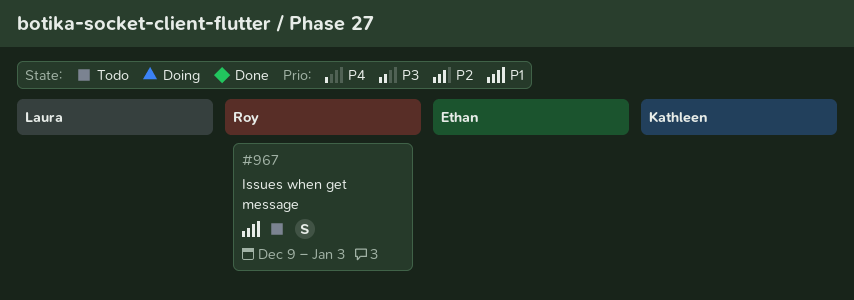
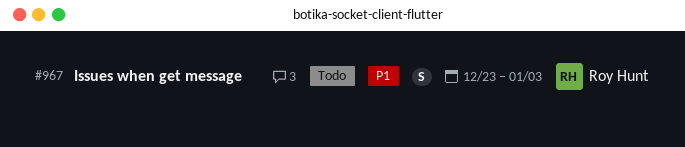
#967, start: Dec 9 -> Dec 23

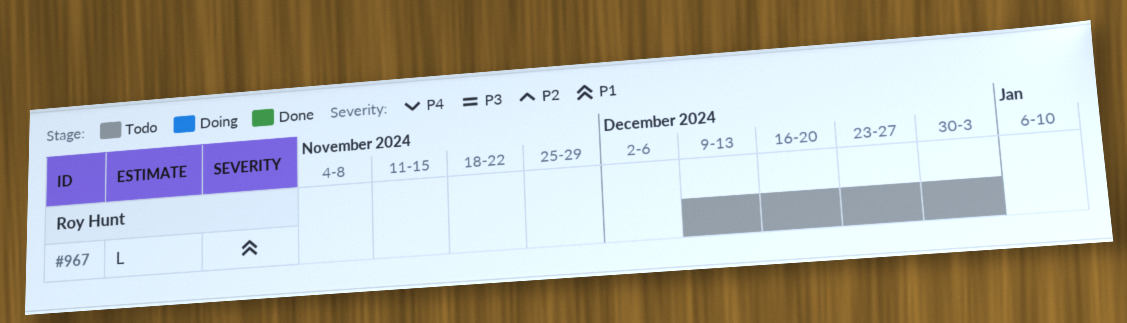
#967, estimate: S -> L
#967, start: Dec 23 -> Dec 9

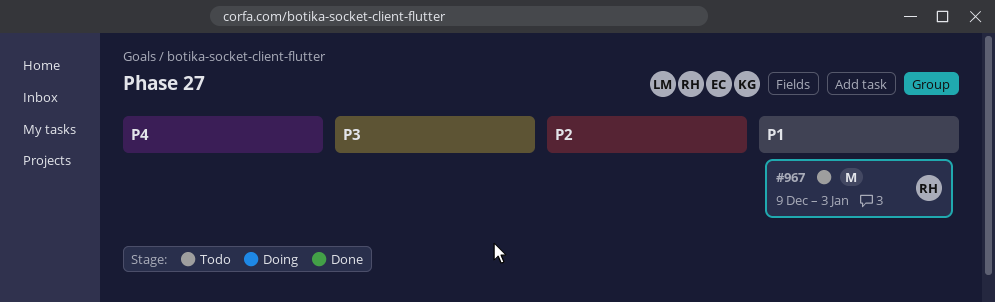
#967, estimate: L -> M

